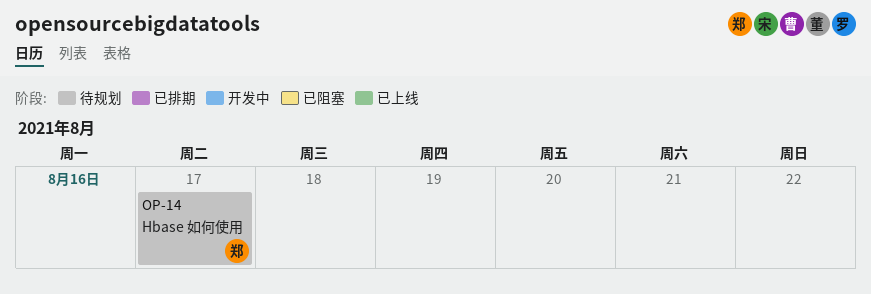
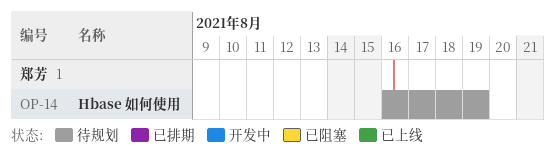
OP-14, due: Aug 17 -> Aug 19

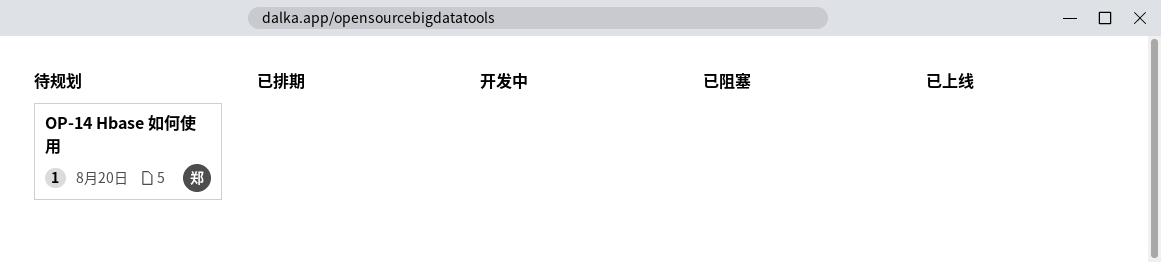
OP-14, due: Aug 19 -> Aug 20

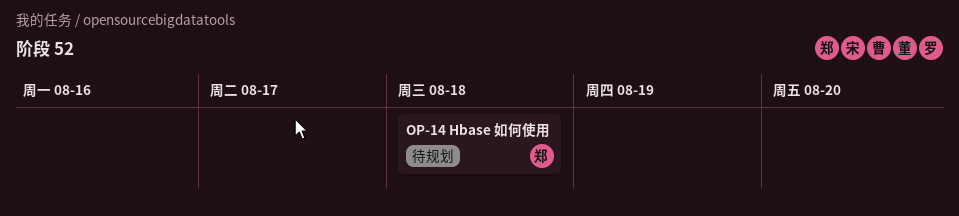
OP-14, due: Aug 20 -> Aug 18

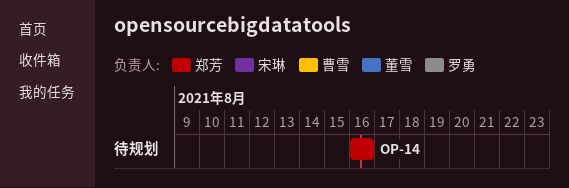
OP-14, due: Aug 18 -> Aug 16

